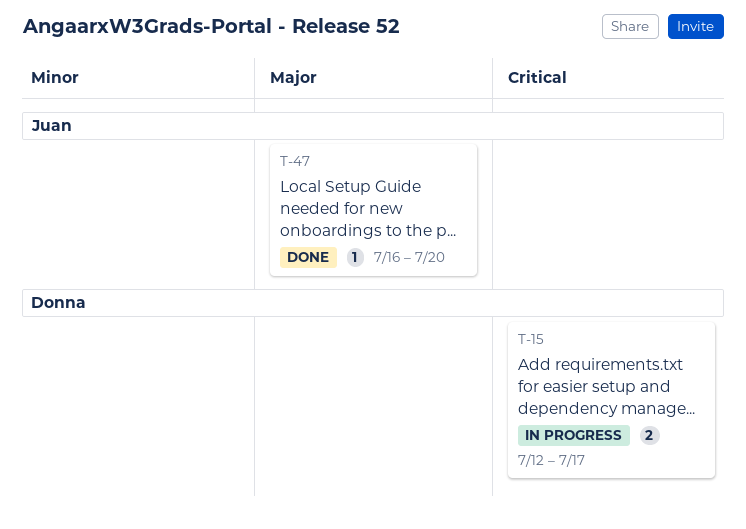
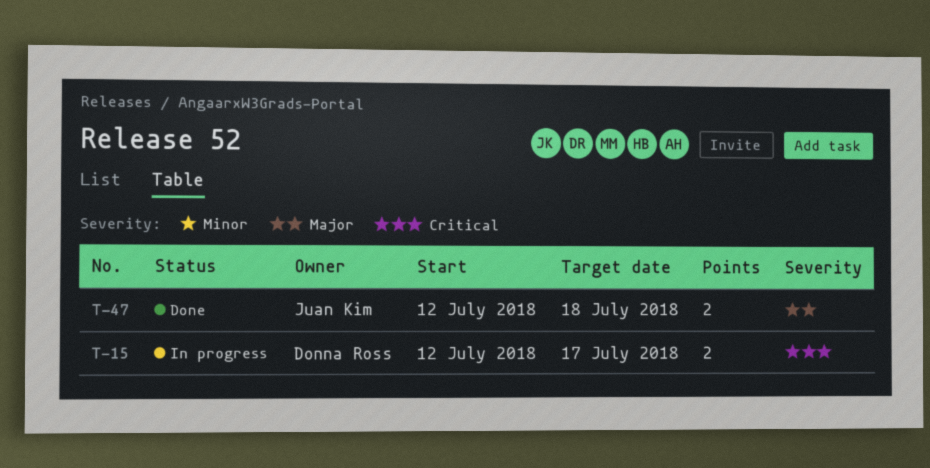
T-47, estimate: 1 -> 2
T-47, start: Jul 16 -> Jul 12
T-47, due: Jul 20 -> Jul 18

